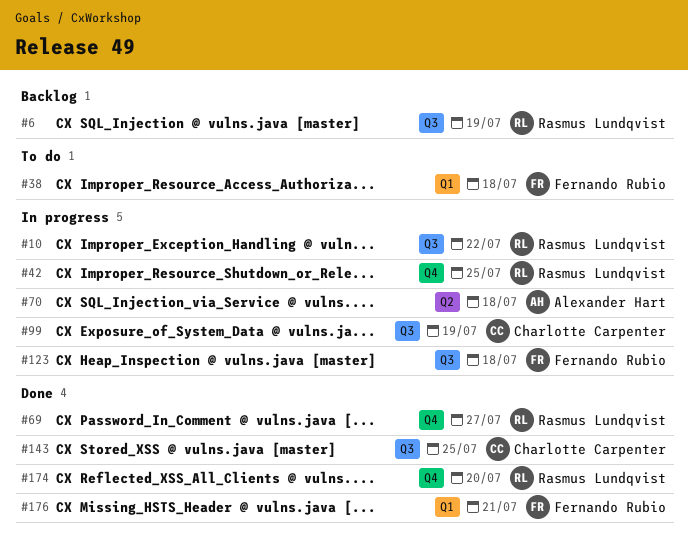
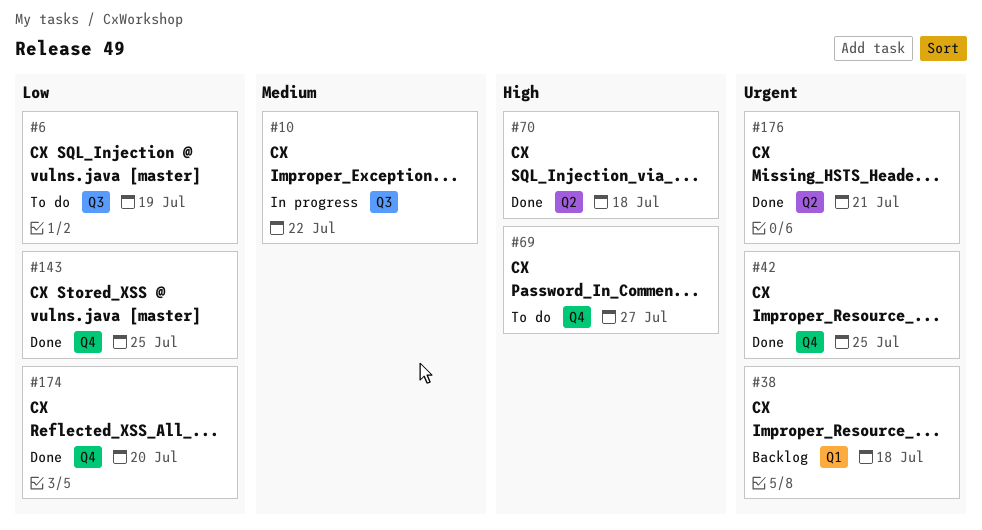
#6, status: Backlog -> To do
#38, status: To do -> Backlog
#42, status: In progress -> Done
#69, status: Done -> To do
#70, status: In progress -> Done
#99: present -> none
#123: present -> none
#143, label: Q3 -> Q4
#176, label: Q1 -> Q2

